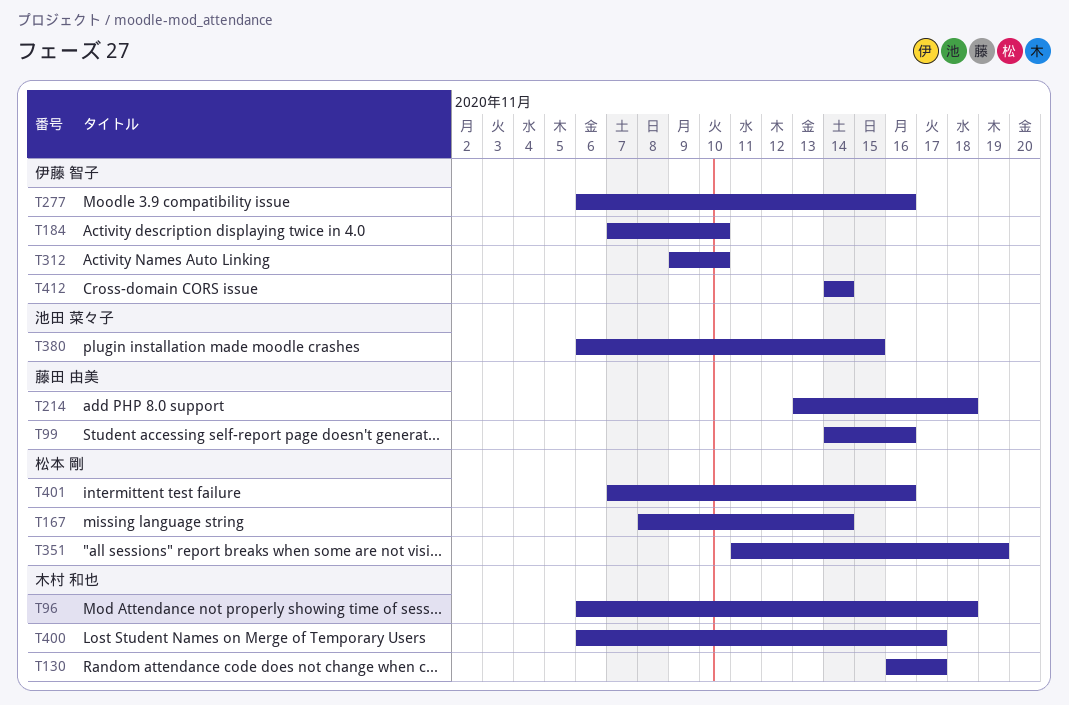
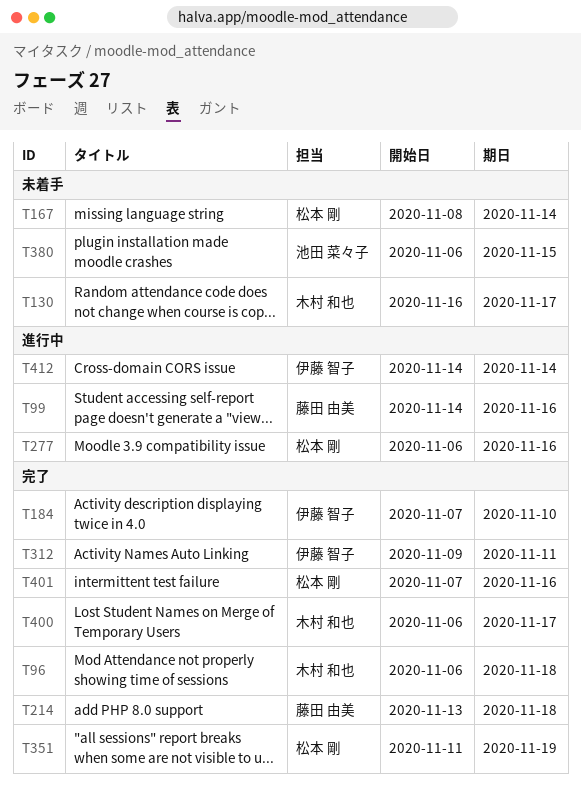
T277, owner: 伊藤 智子 -> 松本 剛
T312, due: Nov 10 -> Nov 11

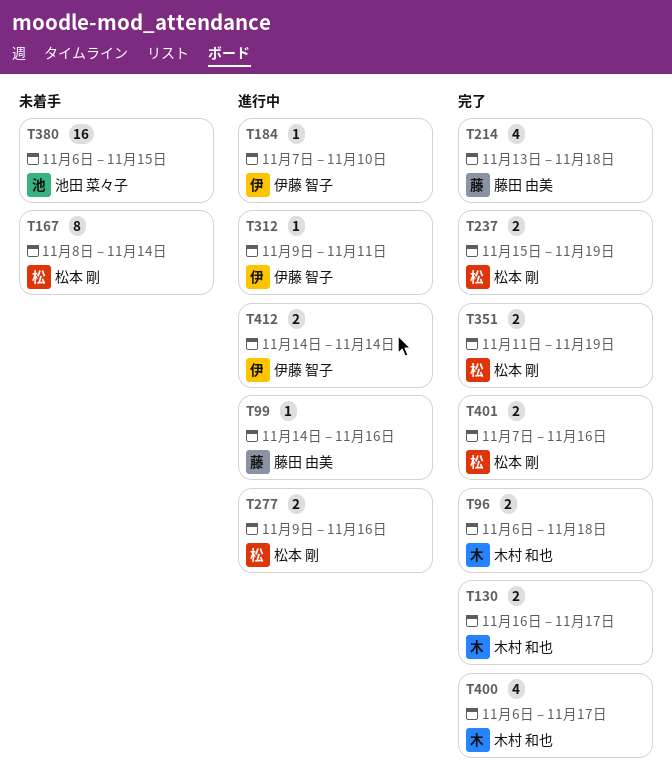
T130, status: 未着手 -> 完了
T184, status: 完了 -> 進行中
T237: none -> present
T277, start: Nov 6 -> Nov 9
T312, status: 完了 -> 進行中

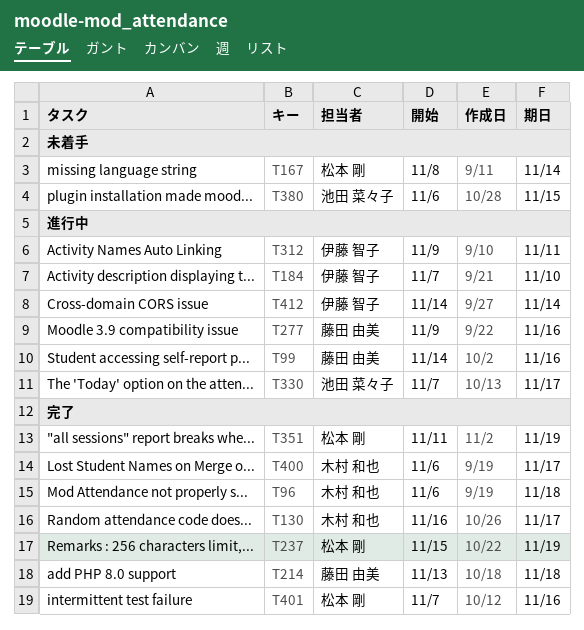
T277, owner: 松本 剛 -> 藤田 由美
T330: none -> present

